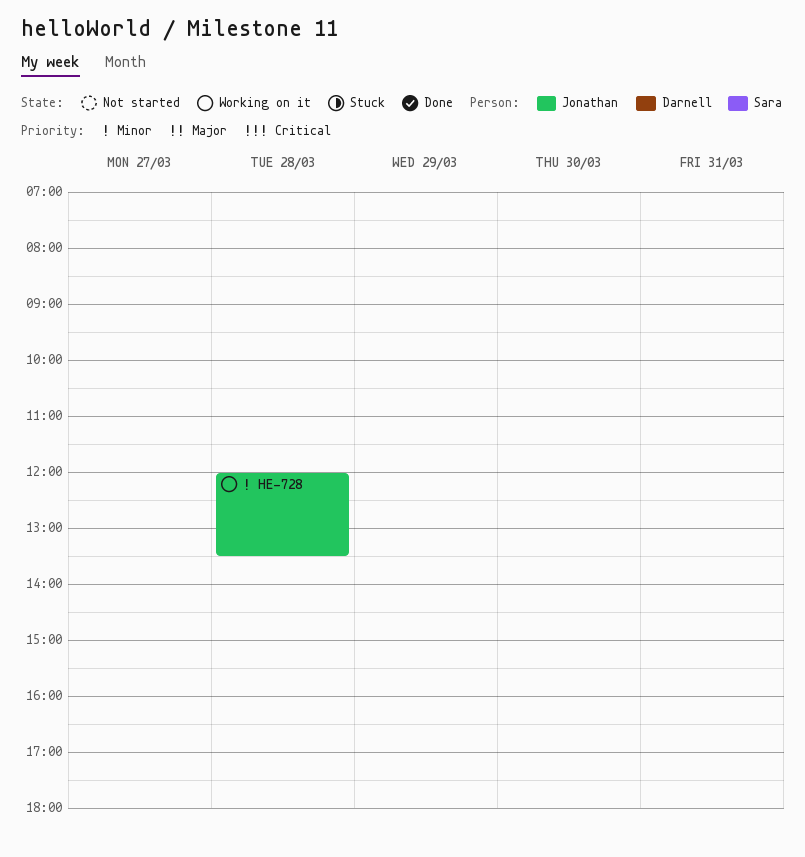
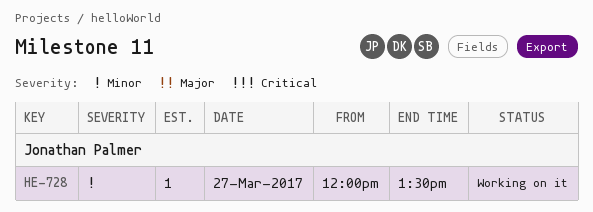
HE-728, day: Mar 28 -> Mar 27

